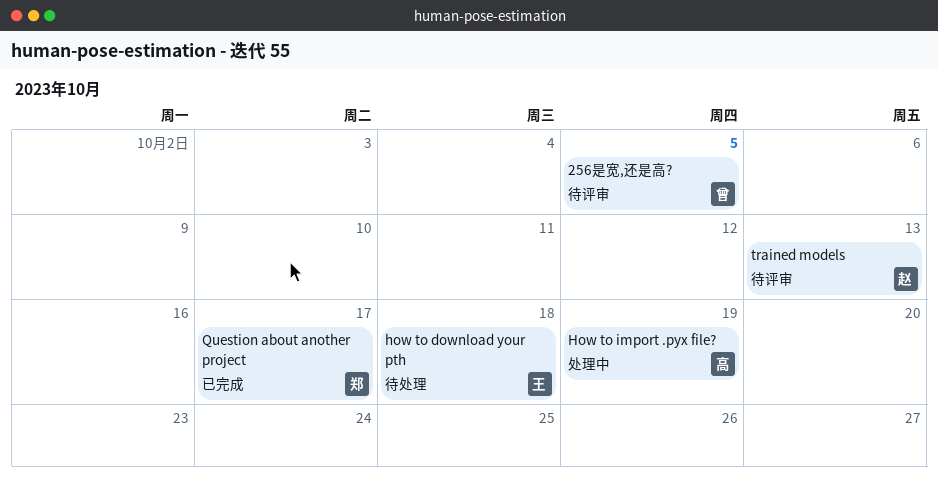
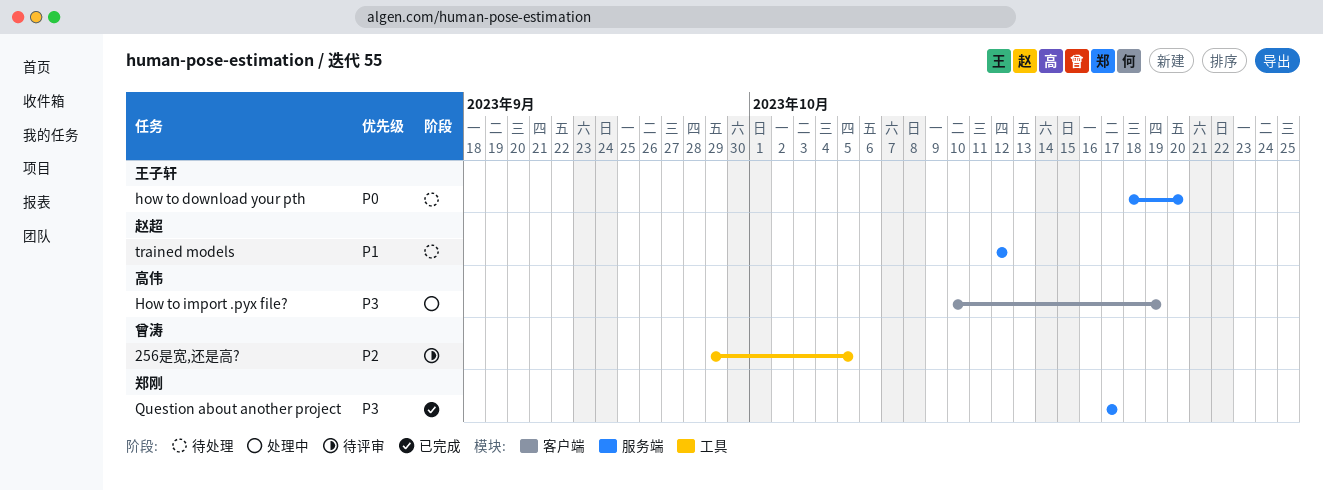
how to download your pth, due: Oct 18 -> Oct 20
trained models, status: 待评审 -> 待处理
trained models, due: Oct 13 -> Oct 12

